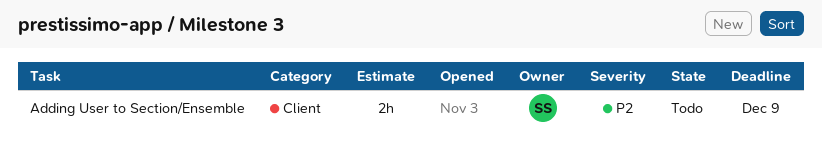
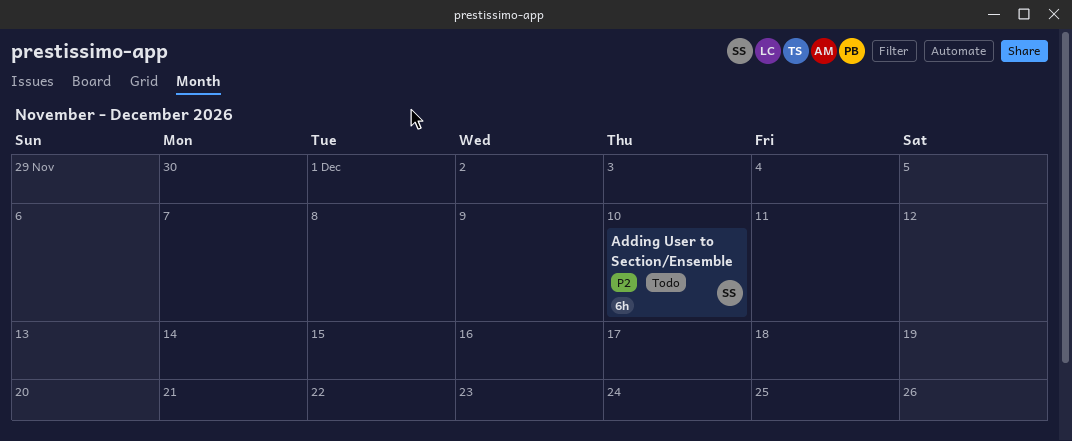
Adding User to Section/Ensemble, estimate: 2h -> 6h
Adding User to Section/Ensemble, due: Dec 9 -> Dec 10

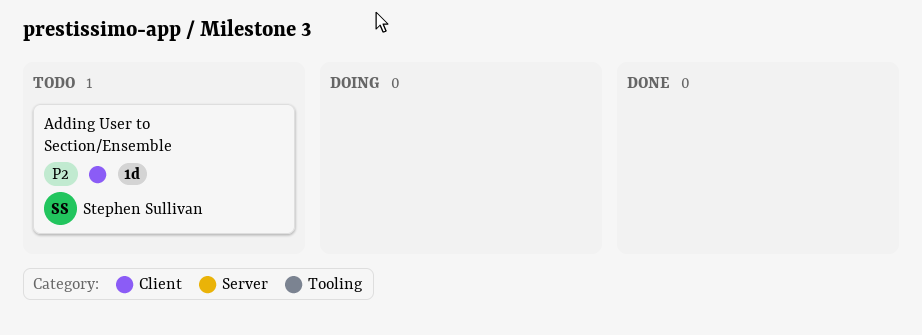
Adding User to Section/Ensemble, estimate: 6h -> 1d

